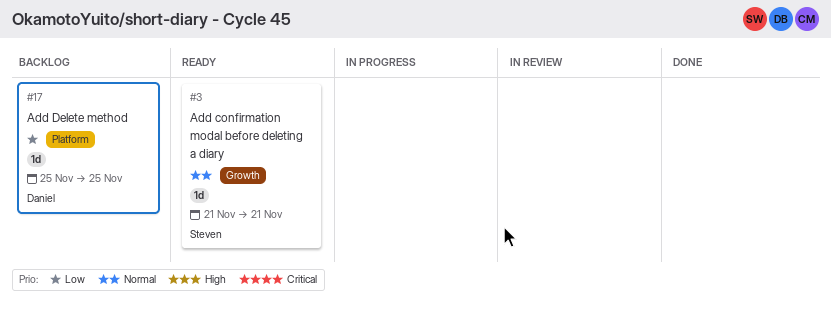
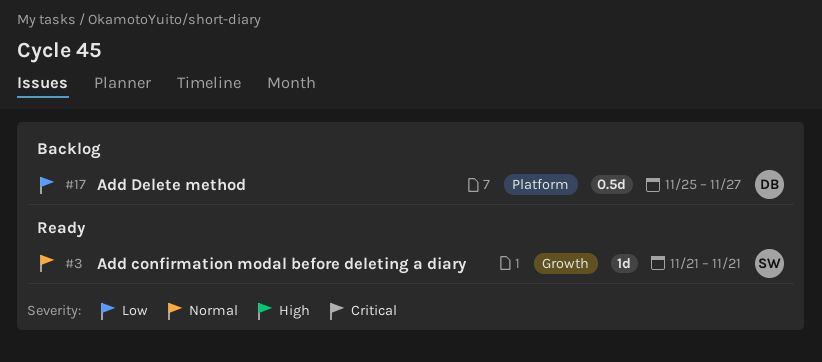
#17, estimate: 1d -> 0.5d
#17, due: Nov 25 -> Nov 27

